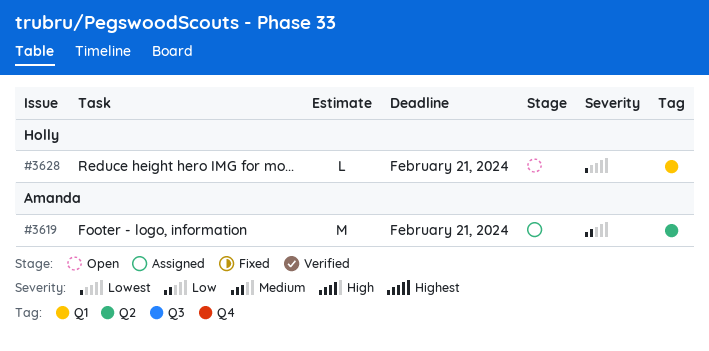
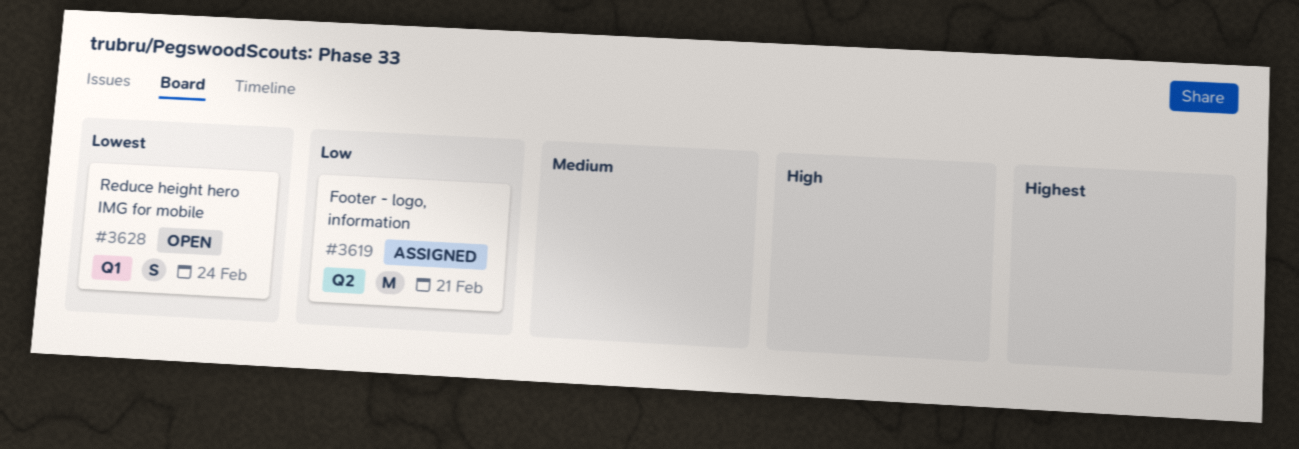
#3628, estimate: L -> S
#3628, due: Feb 21 -> Feb 24

